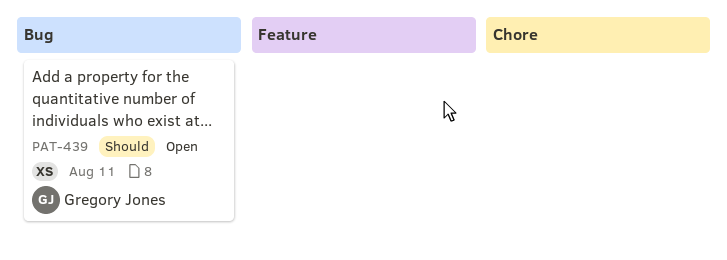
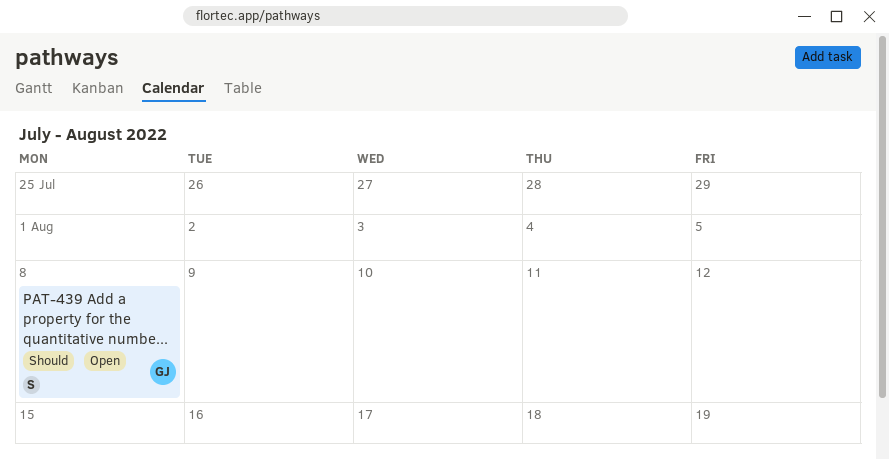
PAT-439, estimate: XS -> S
PAT-439, due: Aug 11 -> Aug 8

